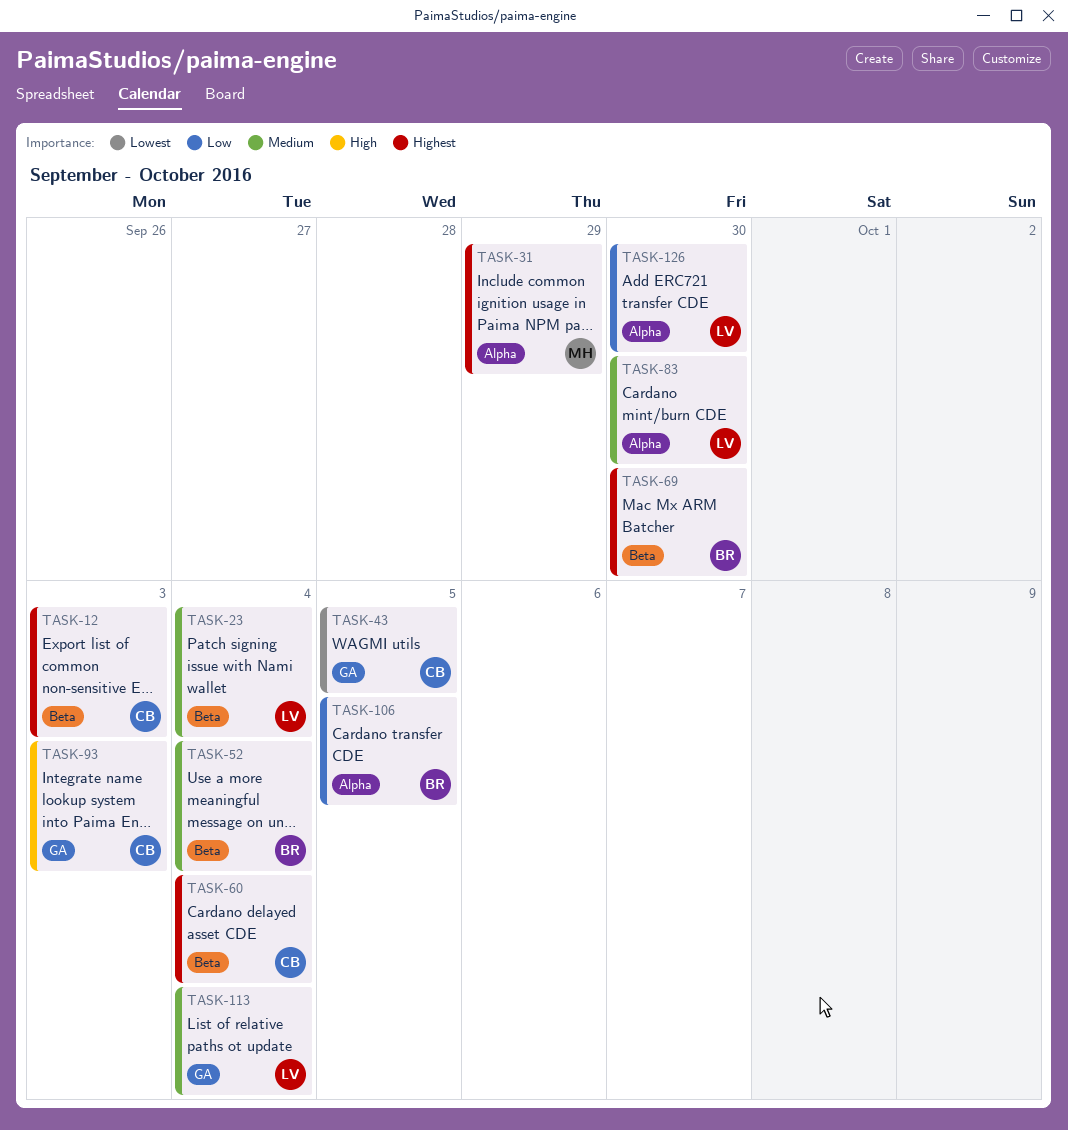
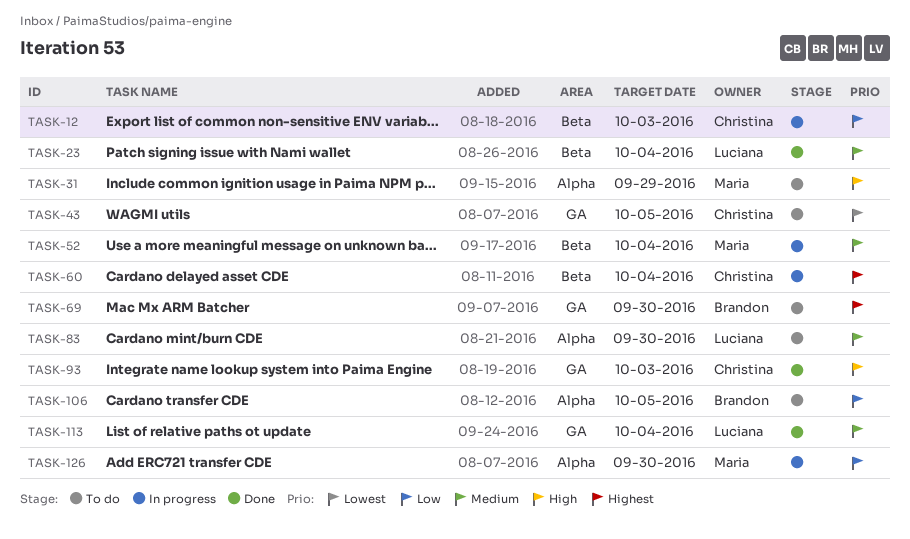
TASK-12, priority: Highest -> Low
TASK-31, priority: Highest -> High
TASK-52, owner: Brandon -> Maria
TASK-69, label: Beta -> GA
TASK-126, owner: Luciana -> Maria

